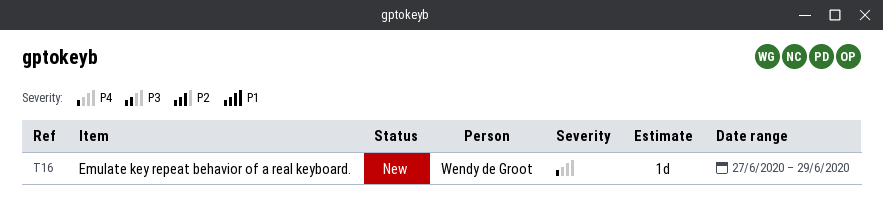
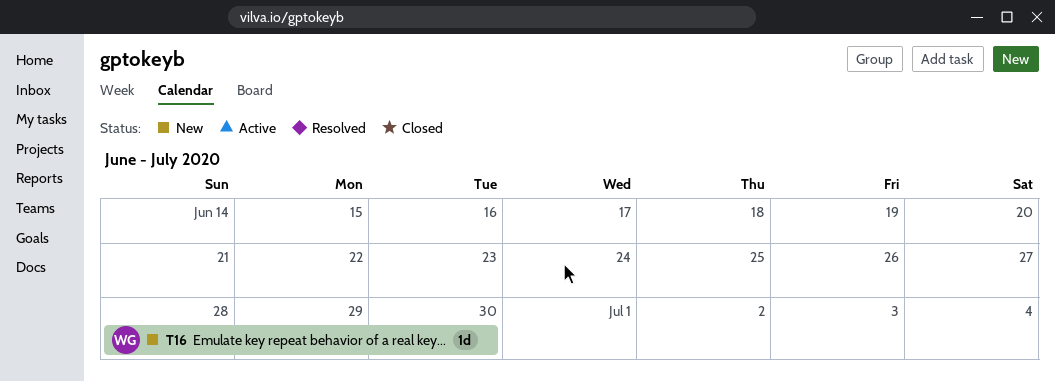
T16, start: Jun 27 -> Jun 28
T16, due: Jun 29 -> Jun 30

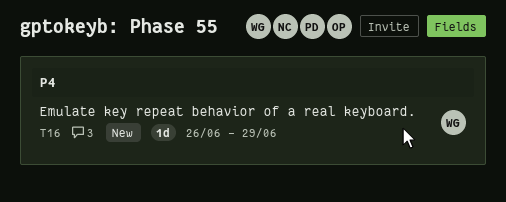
T16, start: Jun 28 -> Jun 26
T16, due: Jun 30 -> Jun 29

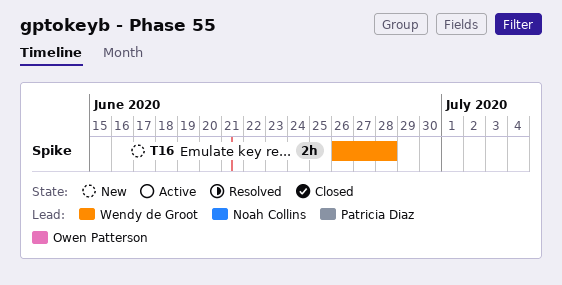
T16, estimate: 1d -> 2h
T16, due: Jun 29 -> Jun 28

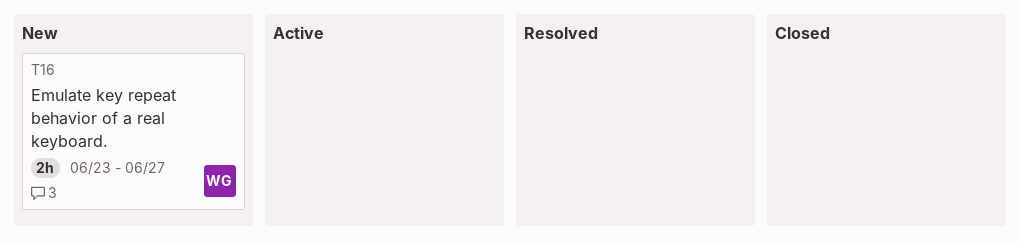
T16, start: Jun 26 -> Jun 23
T16, due: Jun 28 -> Jun 27

